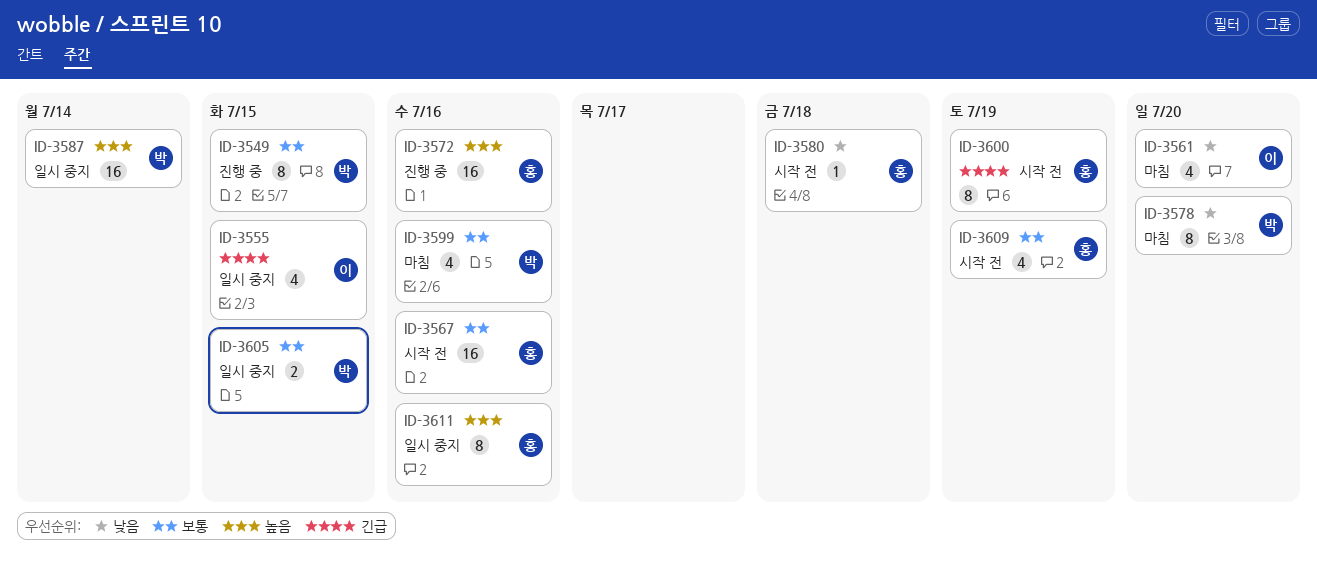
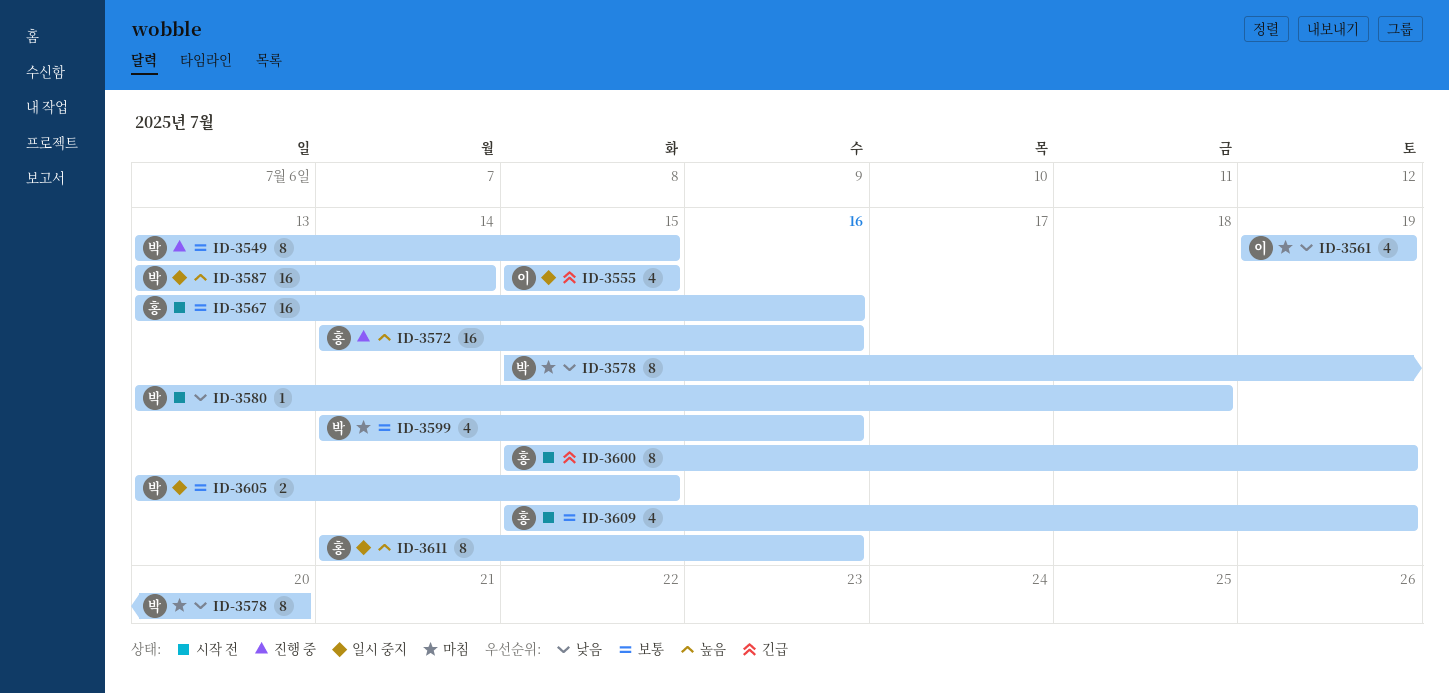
ID-3561, due: Jul 20 -> Jul 19
ID-3580, owner: 홍 -> 박

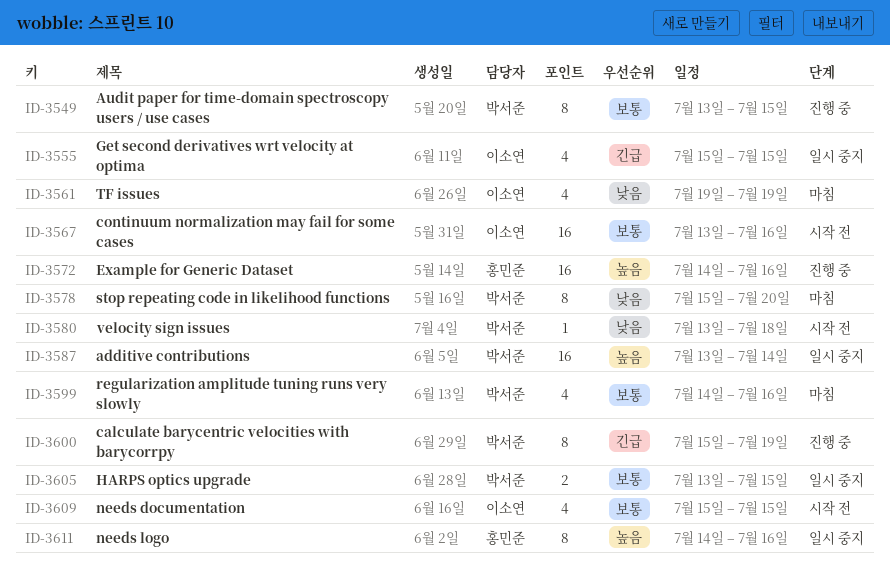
ID-3567, owner: 홍민준 -> 이소연
ID-3600, status: 시작 전 -> 진행 중
ID-3600, owner: 홍민준 -> 박서준
ID-3609, owner: 홍민준 -> 이소연
ID-3609, due: Jul 19 -> Jul 15

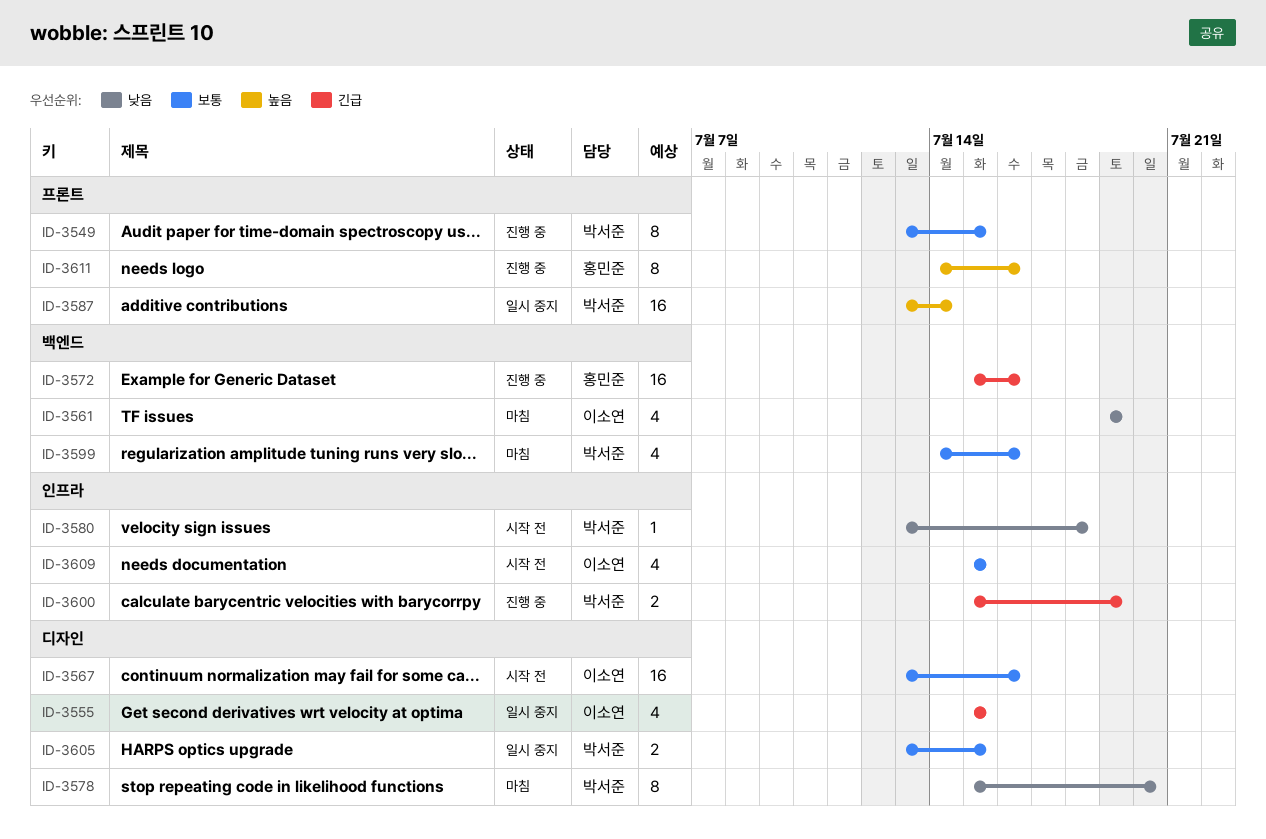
ID-3572, priority: 높음 -> 긴급
ID-3572, start: Jul 14 -> Jul 15
ID-3600, estimate: 8 -> 2
ID-3611, status: 일시 중지 -> 진행 중

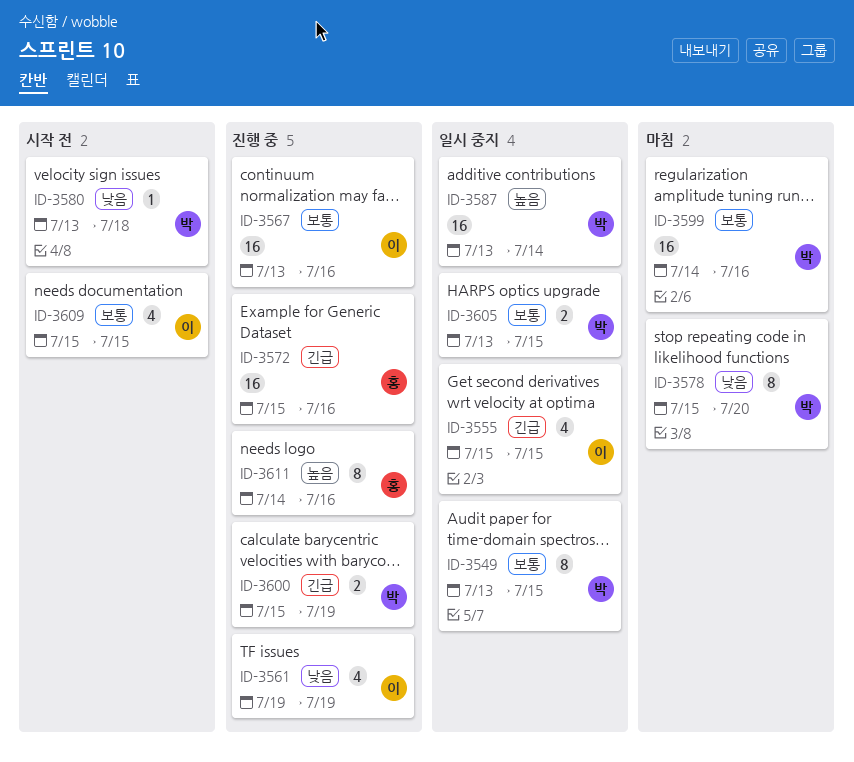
ID-3549, status: 진행 중 -> 일시 중지
ID-3561, status: 마침 -> 진행 중
ID-3567, status: 시작 전 -> 진행 중
ID-3599, estimate: 4 -> 16

